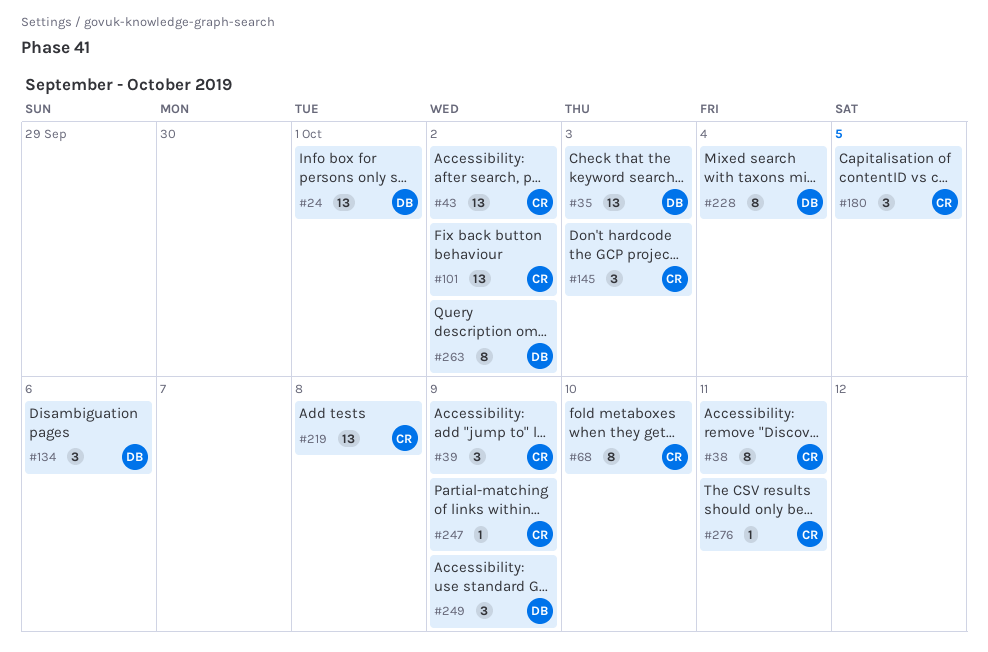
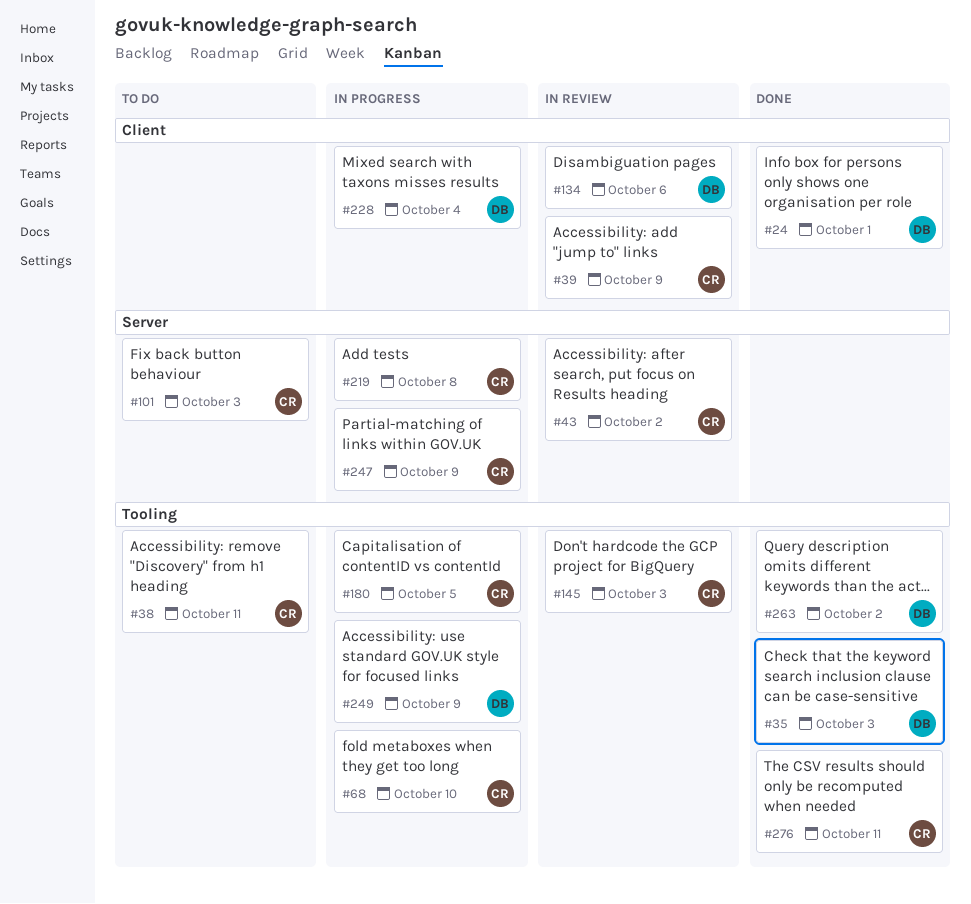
#101, due: Oct 2 -> Oct 3

